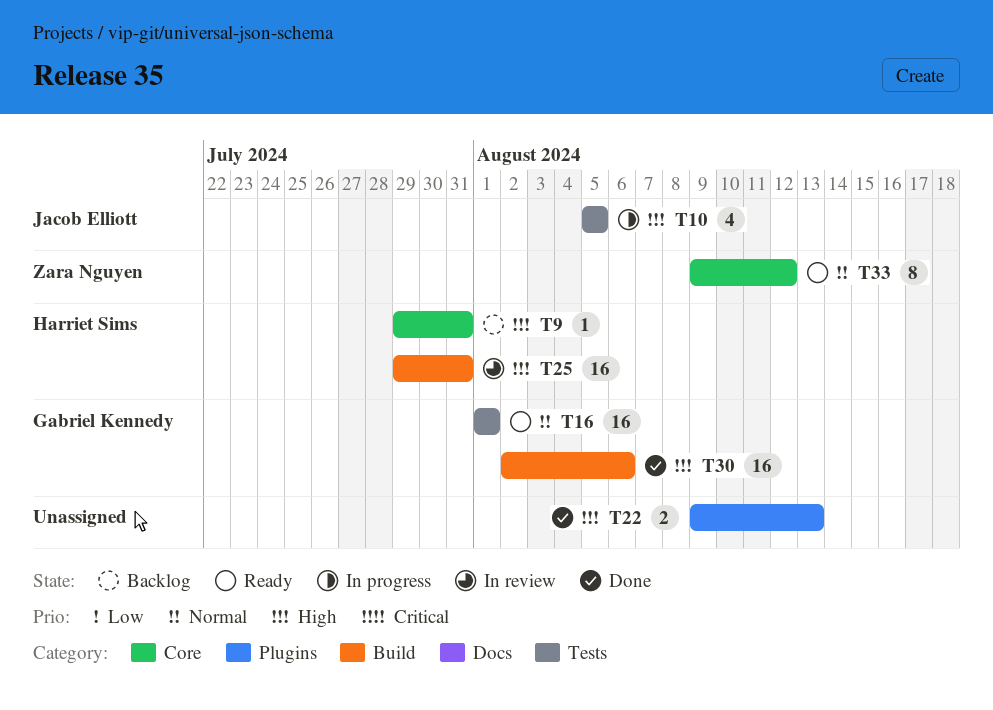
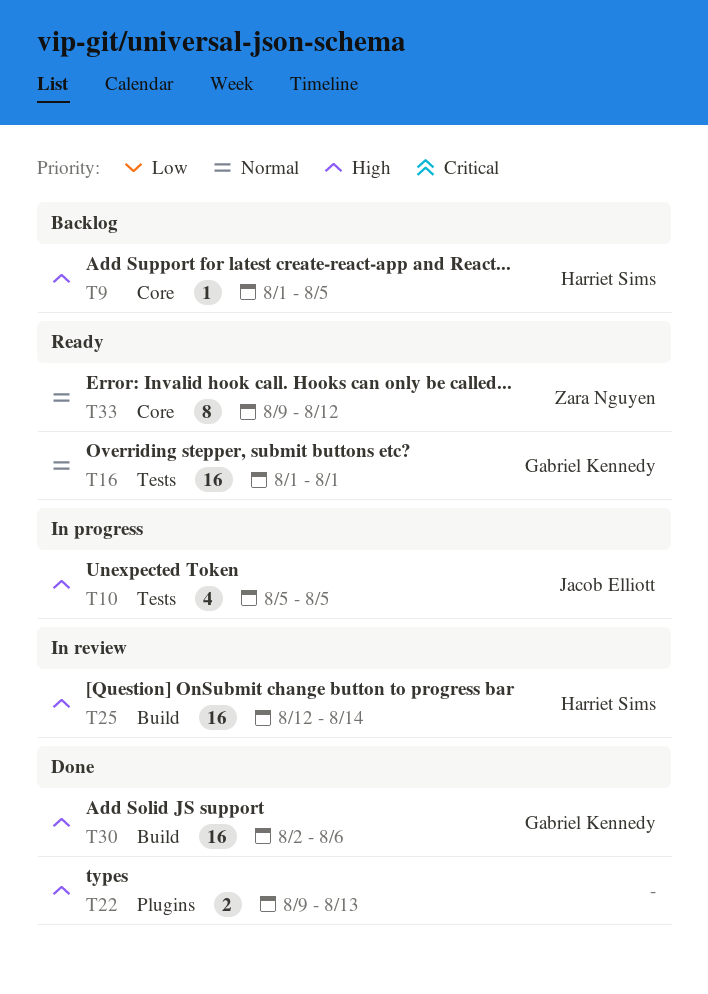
T9, start: Jul 29 -> Aug 1
T9, due: Jul 31 -> Aug 5
T25, start: Jul 29 -> Aug 12
T25, due: Jul 31 -> Aug 14

